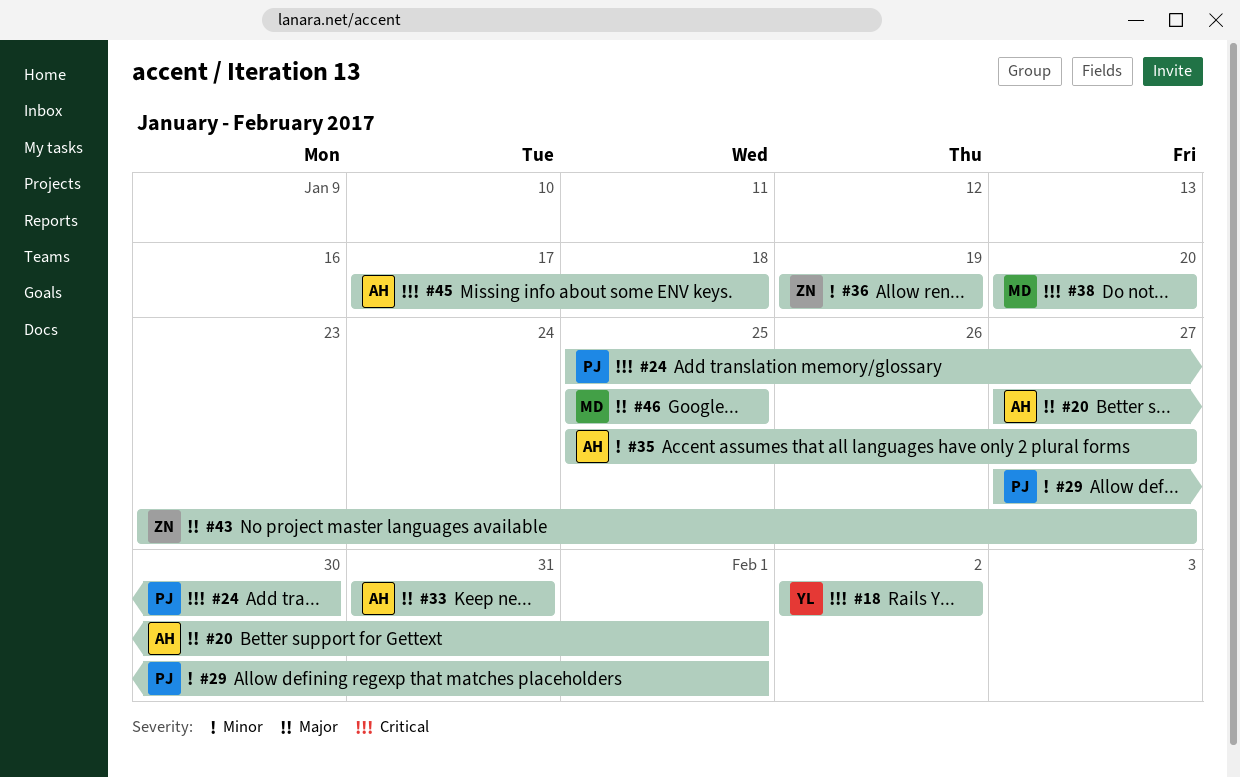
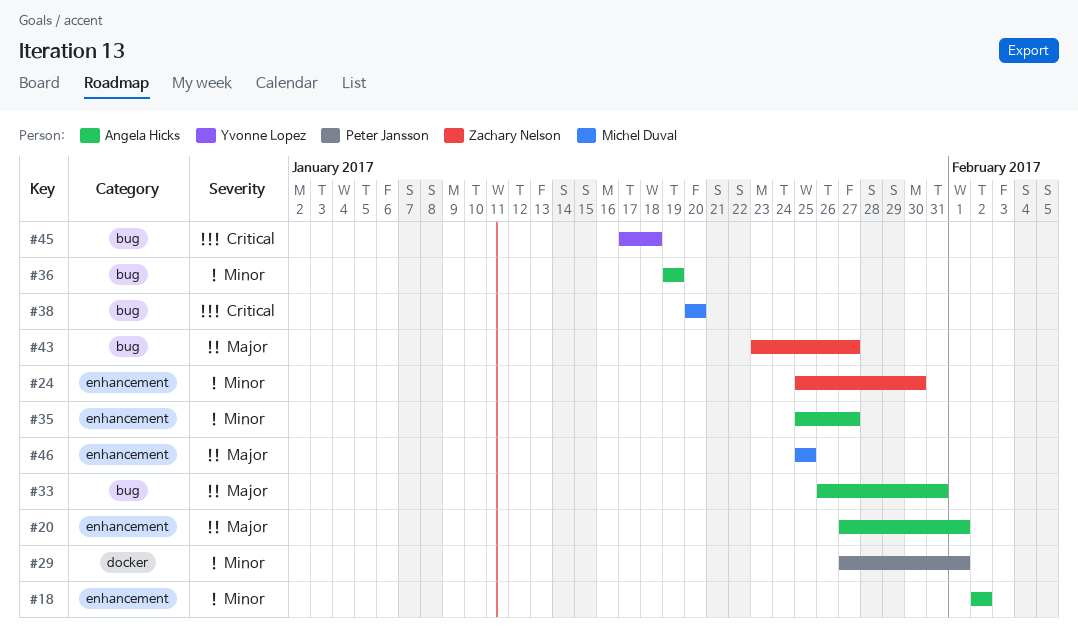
#18, owner: Yvonne Lopez -> Angela Hicks
#18, priority: Critical -> Minor
#24, owner: Peter Jansson -> Zachary Nelson
#24, priority: Critical -> Minor
#33, start: Jan 31 -> Jan 26
#36, owner: Zachary Nelson -> Angela Hicks
#45, owner: Angela Hicks -> Yvonne Lopez

